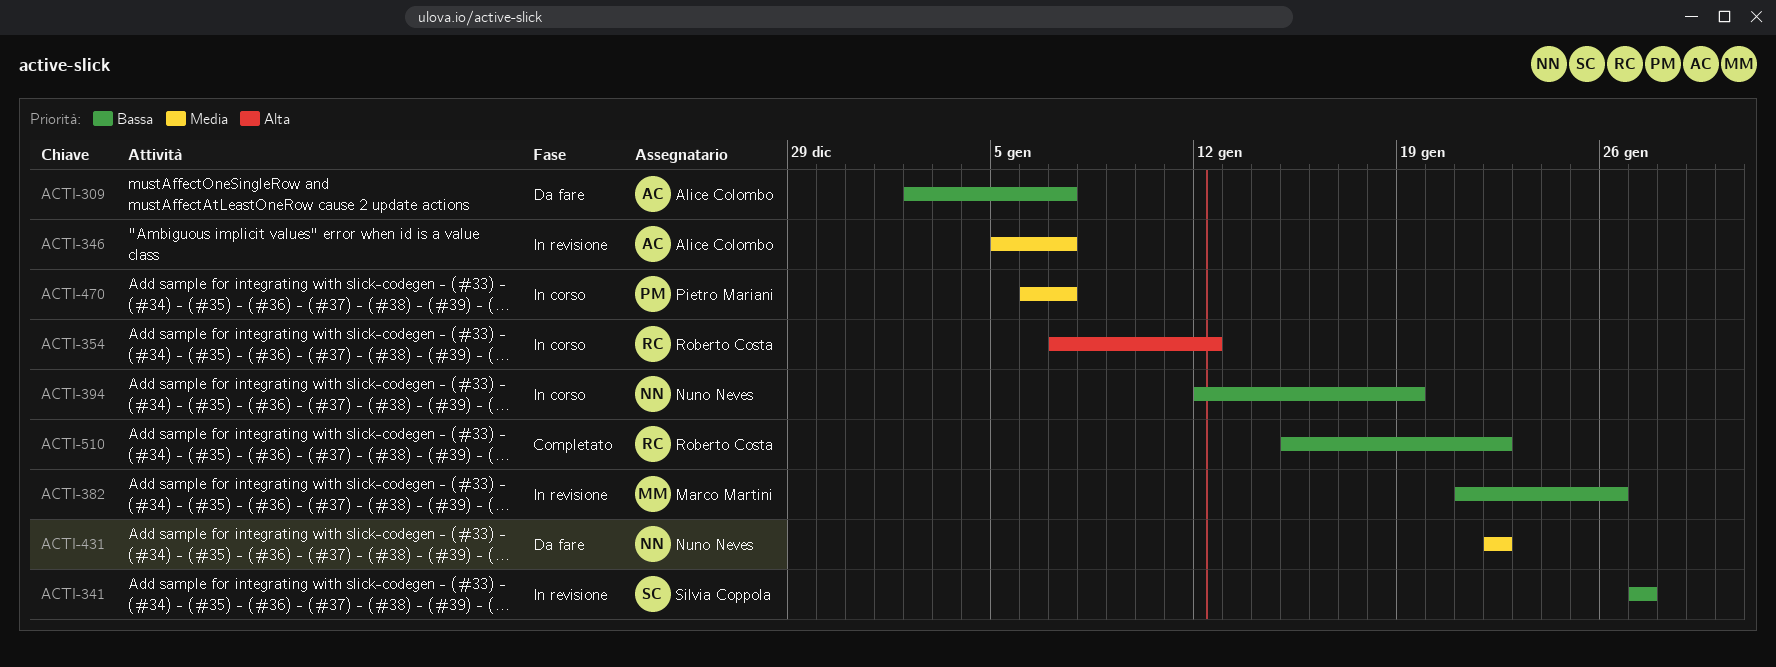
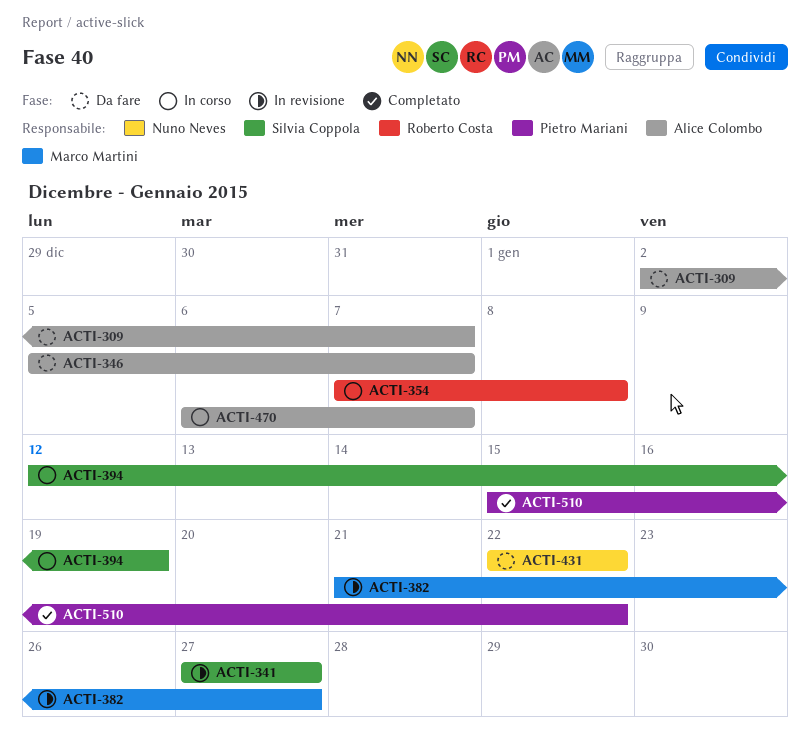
ACTI-346, status: In revisione -> Da fare
ACTI-354, due: Jan 12 -> Jan 8
ACTI-382, due: Jan 26 -> Jan 27
ACTI-394, owner: Nuno Neves -> Silvia Coppola
ACTI-470, owner: Pietro Mariani -> Alice Colombo
ACTI-510, owner: Roberto Costa -> Pietro Mariani

